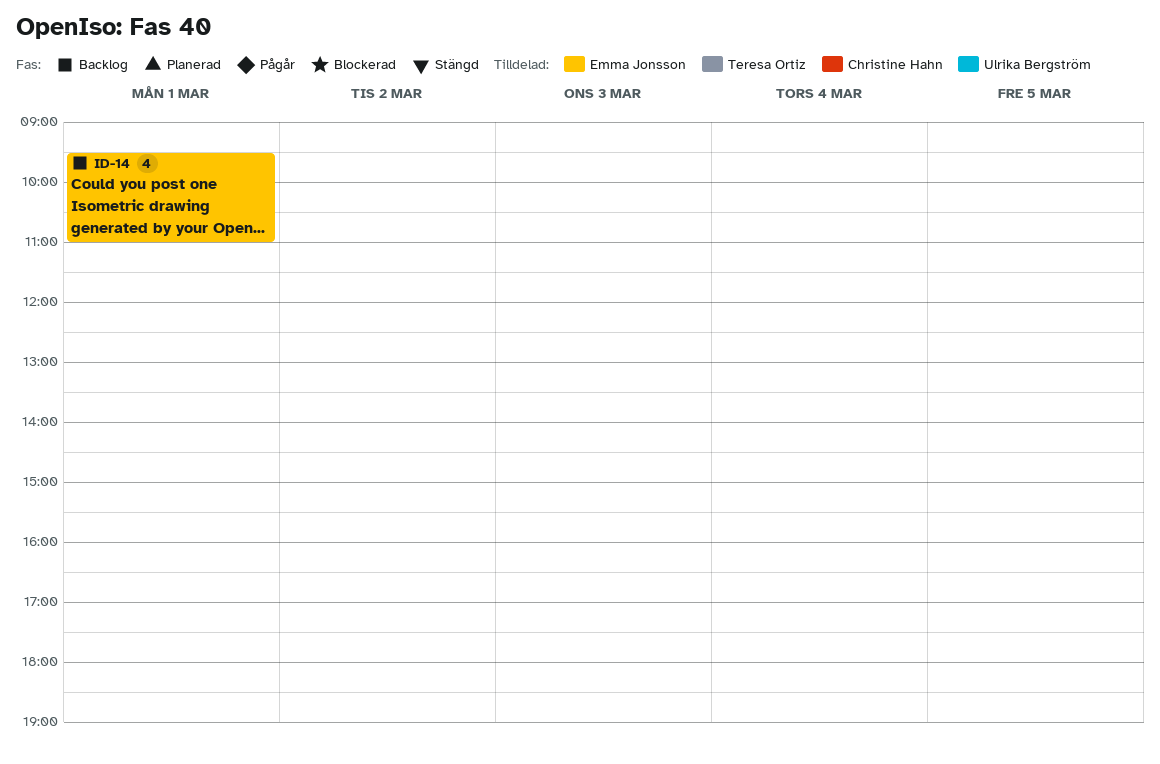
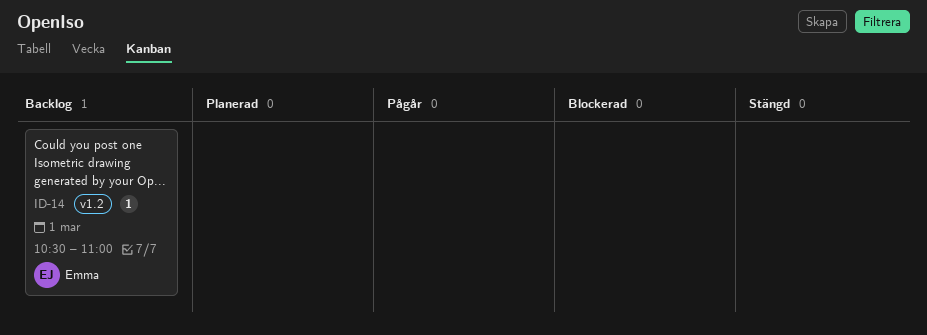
ID-14, estimate: 4 -> 1
ID-14, begins: 09:30 -> 10:30

